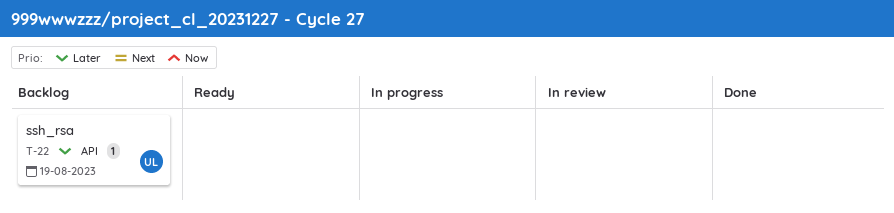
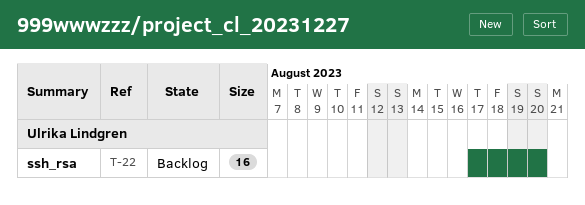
T-22, estimate: 1 -> 16
T-22, due: Aug 19 -> Aug 20

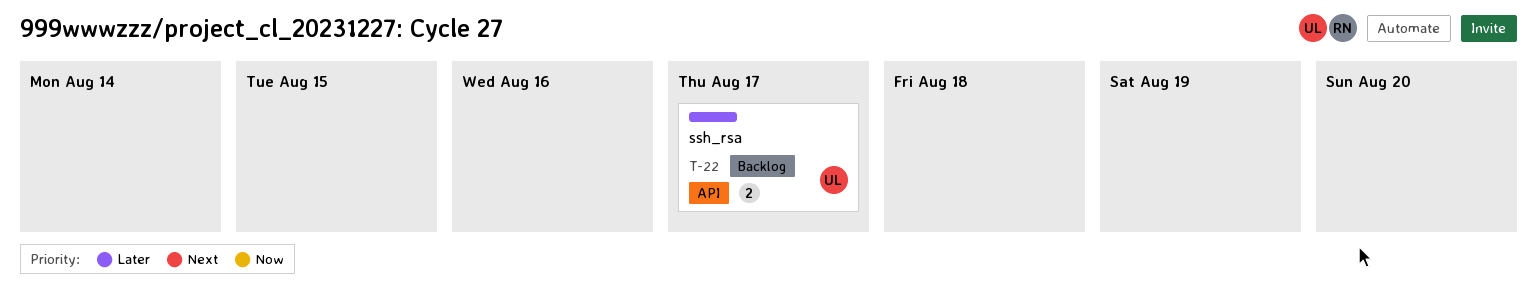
T-22, estimate: 16 -> 2
T-22, due: Aug 20 -> Aug 17

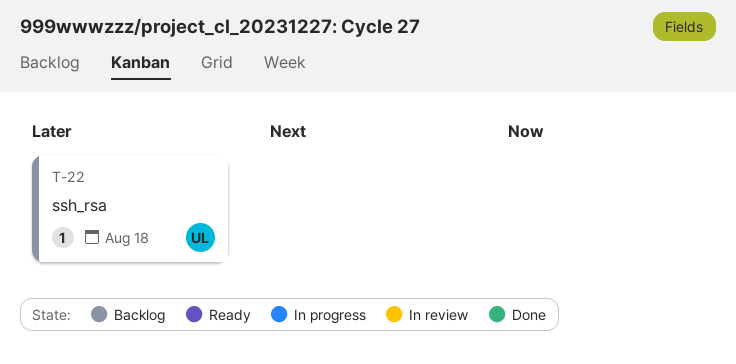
T-22, estimate: 2 -> 1
T-22, due: Aug 17 -> Aug 18

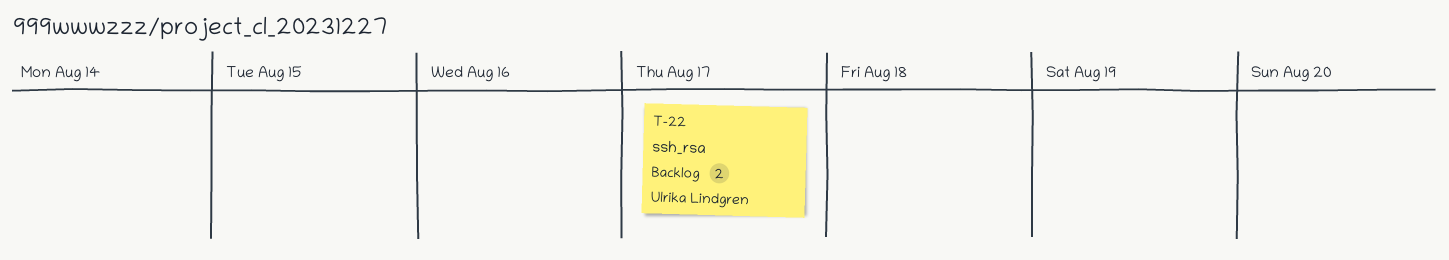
T-22, estimate: 1 -> 2
T-22, due: Aug 18 -> Aug 17

